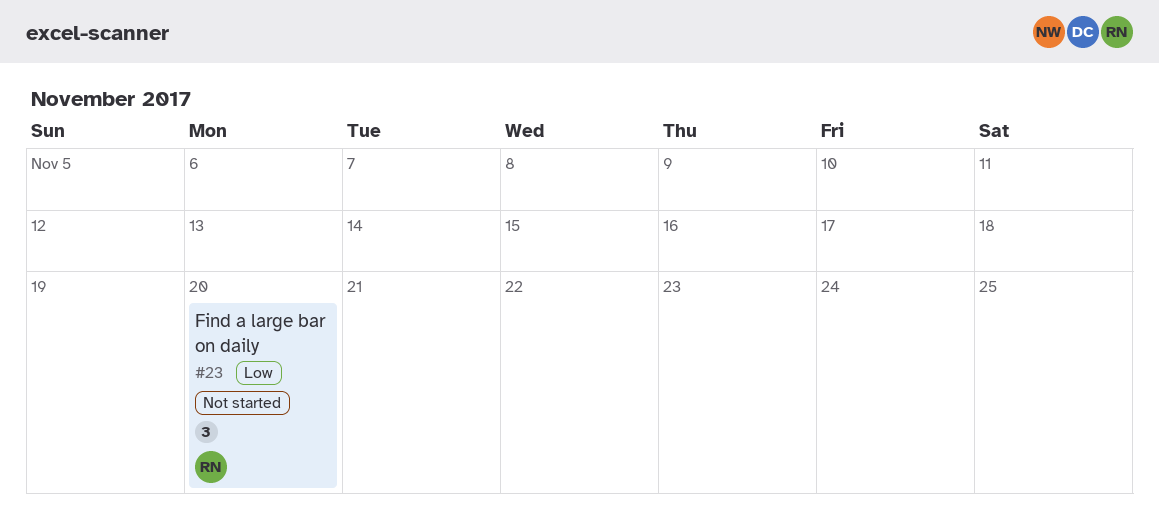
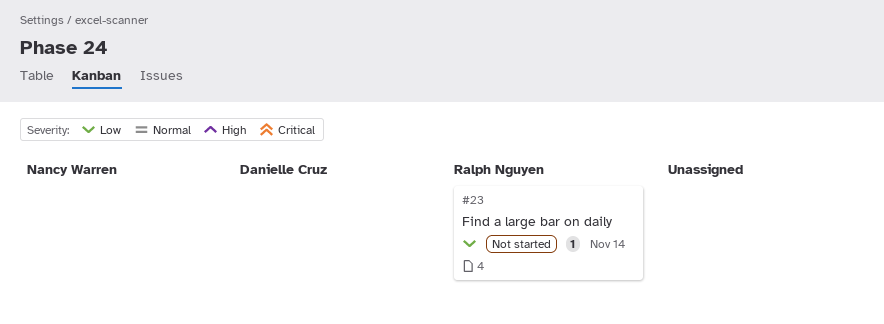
#23, estimate: 3 -> 1
#23, due: Nov 20 -> Nov 14

